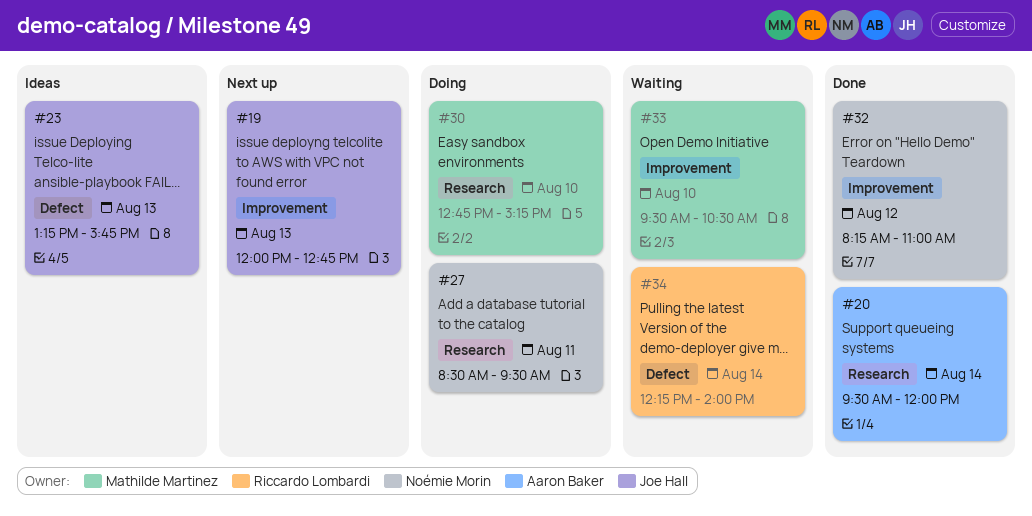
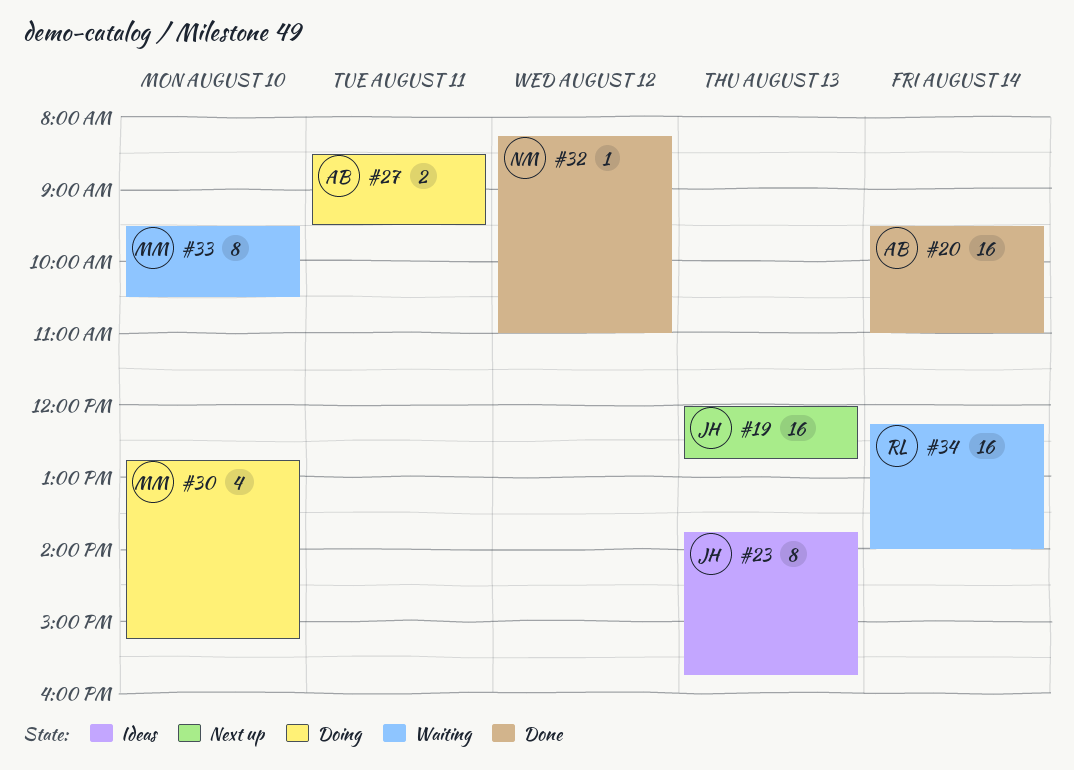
#20, ends: 12:00 -> 11:00
#23, begins: 13:15 -> 13:45
#27, owner: Noémie Morin -> Aaron Baker

